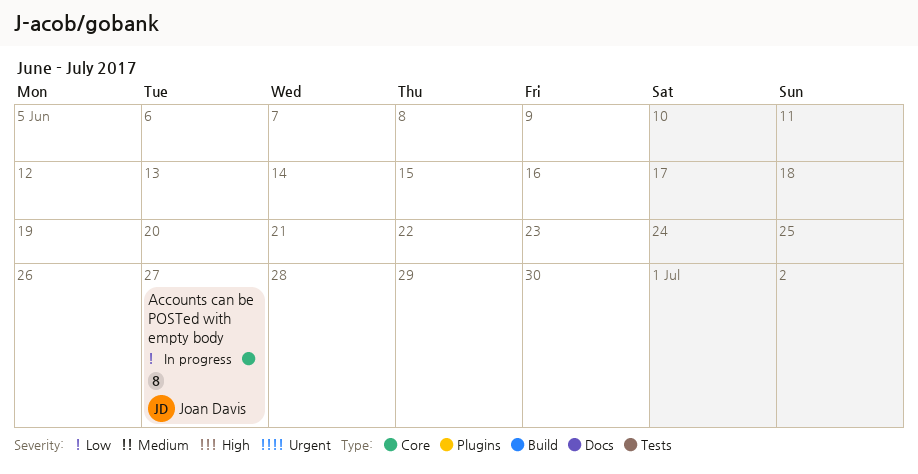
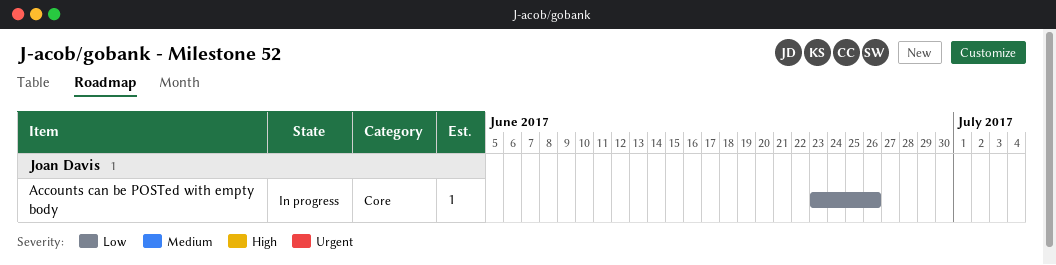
Accounts can be POSTed with empty body, estimate: 8 -> 1
Accounts can be POSTed with empty body, due: Jun 27 -> Jun 26

